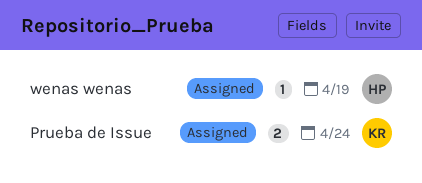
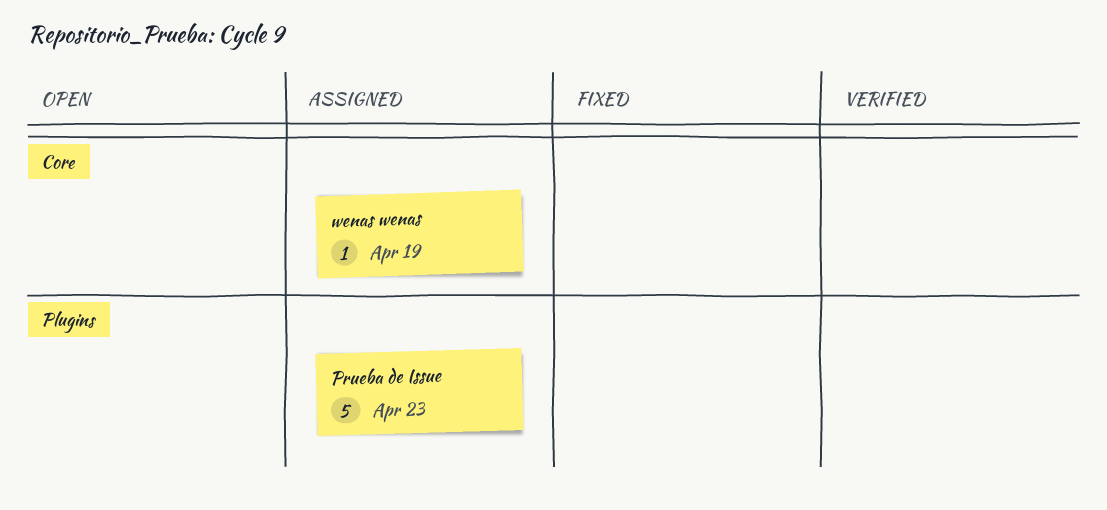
Prueba de Issue, estimate: 2 -> 5
Prueba de Issue, due: Apr 24 -> Apr 23

